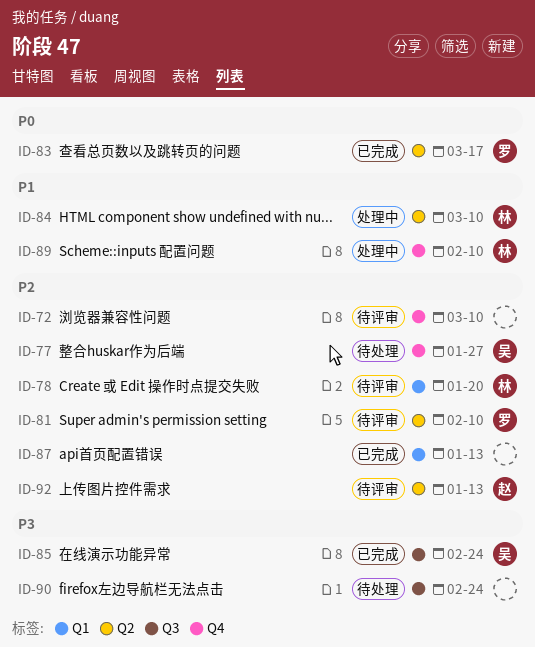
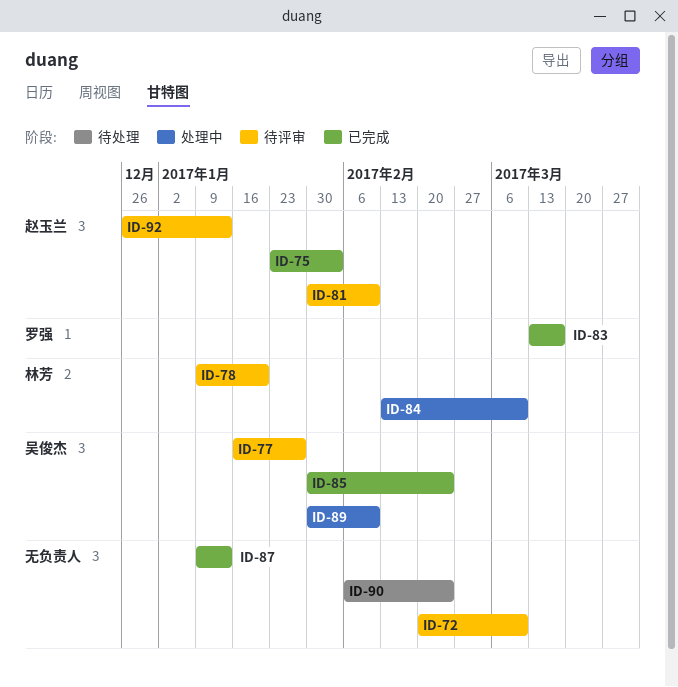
ID-75: none -> present
ID-77, status: 待处理 -> 待评审
ID-81, owner: 罗强 -> 赵玉兰
ID-89, owner: 林芳 -> 吴俊杰

